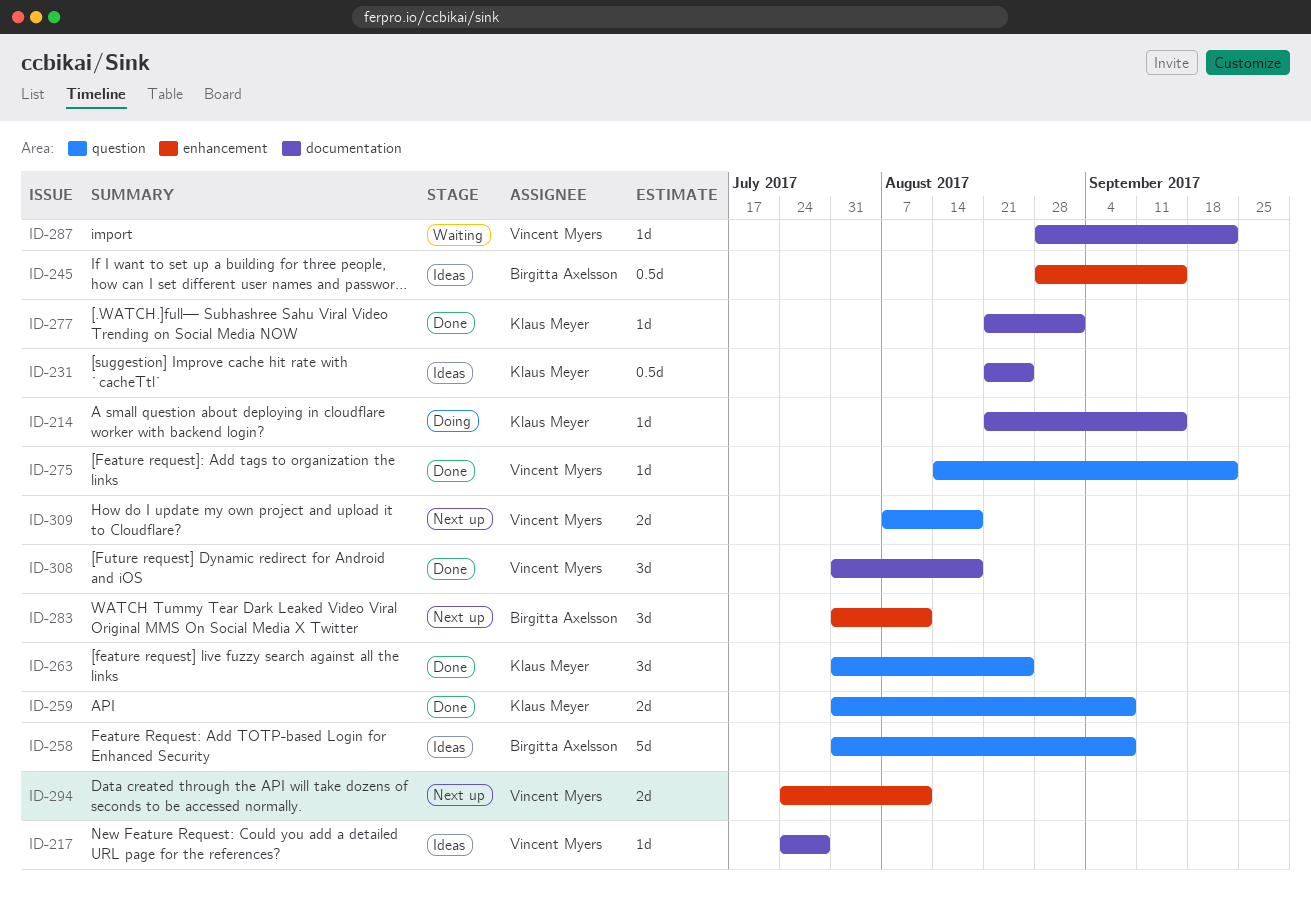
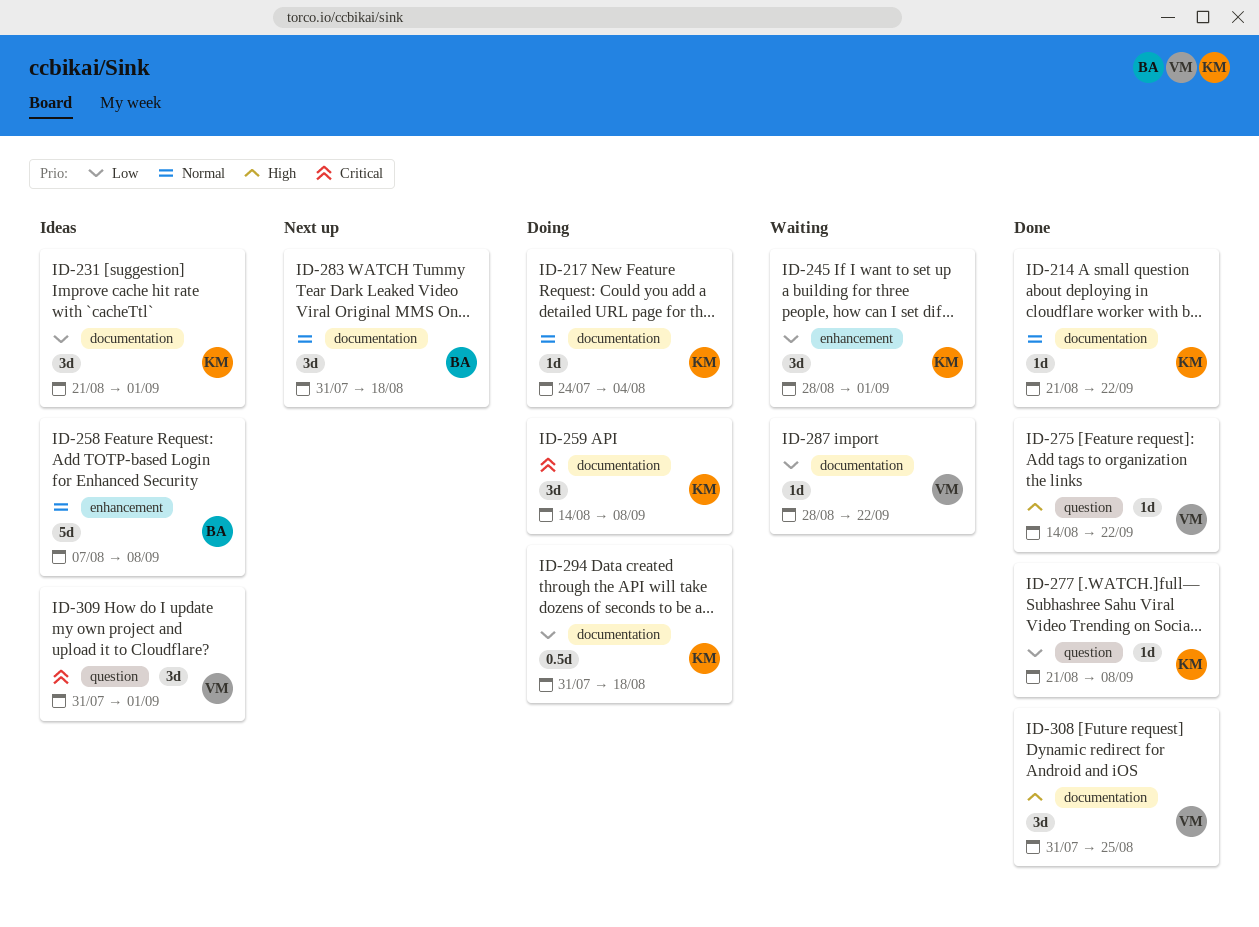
ID-214, status: Doing -> Done
ID-214, due: Sep 15 -> Sep 22
ID-217, status: Ideas -> Doing
ID-217, owner: Vincent Myers -> Klaus Meyer
ID-217, due: Jul 28 -> Aug 4
ID-231, estimate: 0.5d -> 3d
ID-231, due: Aug 25 -> Sep 1
ID-245, status: Ideas -> Waiting
ID-245, owner: Birgitta Axelsson -> Klaus Meyer
ID-245, estimate: 0.5d -> 3d
ID-245, due: Sep 15 -> Sep 1
ID-258, label: question -> enhancement
ID-258, start: Jul 31 -> Aug 7
ID-259, status: Done -> Doing
ID-259, label: question -> documentation
ID-259, estimate: 2d -> 3d
ID-259, start: Jul 31 -> Aug 14
ID-263: present -> none
ID-277, label: documentation -> question
ID-277, due: Sep 1 -> Sep 8
ID-283, label: enhancement -> documentation
ID-283, due: Aug 11 -> Aug 18
ID-294, status: Next up -> Doing
ID-294, owner: Vincent Myers -> Klaus Meyer
ID-294, label: enhancement -> documentation
ID-294, estimate: 2d -> 0.5d
ID-294, start: Jul 24 -> Jul 31
ID-294, due: Aug 11 -> Aug 18
ID-308, due: Aug 18 -> Aug 25
ID-309, status: Next up -> Ideas
ID-309, estimate: 2d -> 3d
ID-309, start: Aug 7 -> Jul 31
ID-309, due: Aug 18 -> Sep 1

